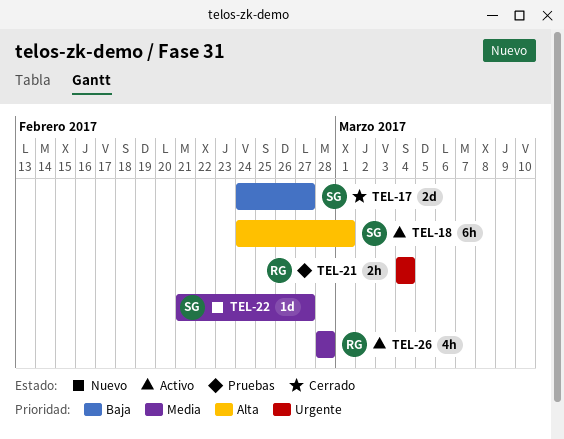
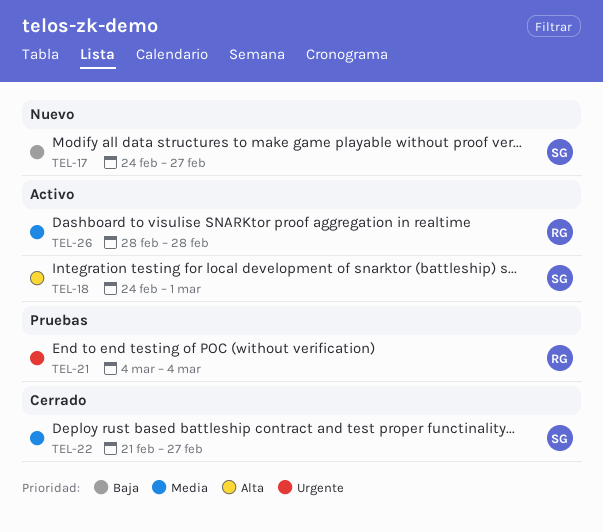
TEL-17, status: Cerrado -> Nuevo
TEL-22, status: Nuevo -> Cerrado

